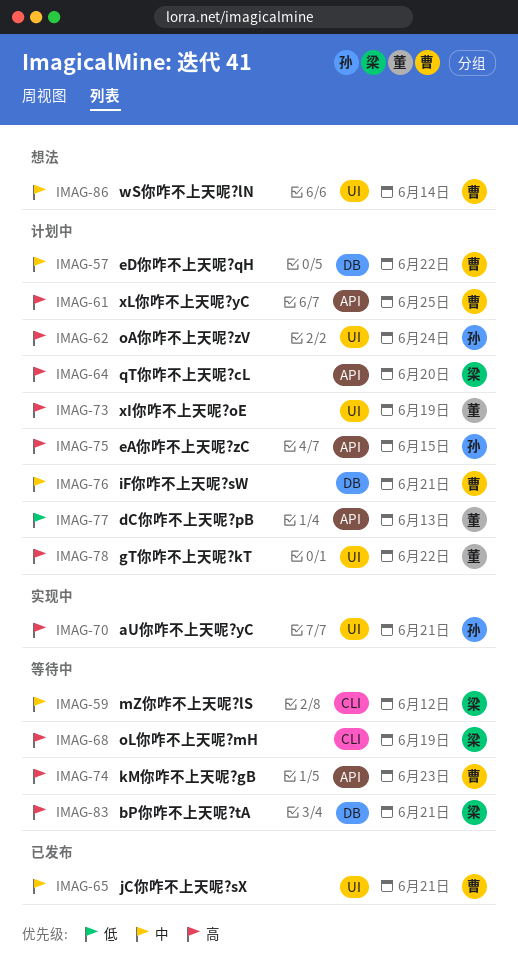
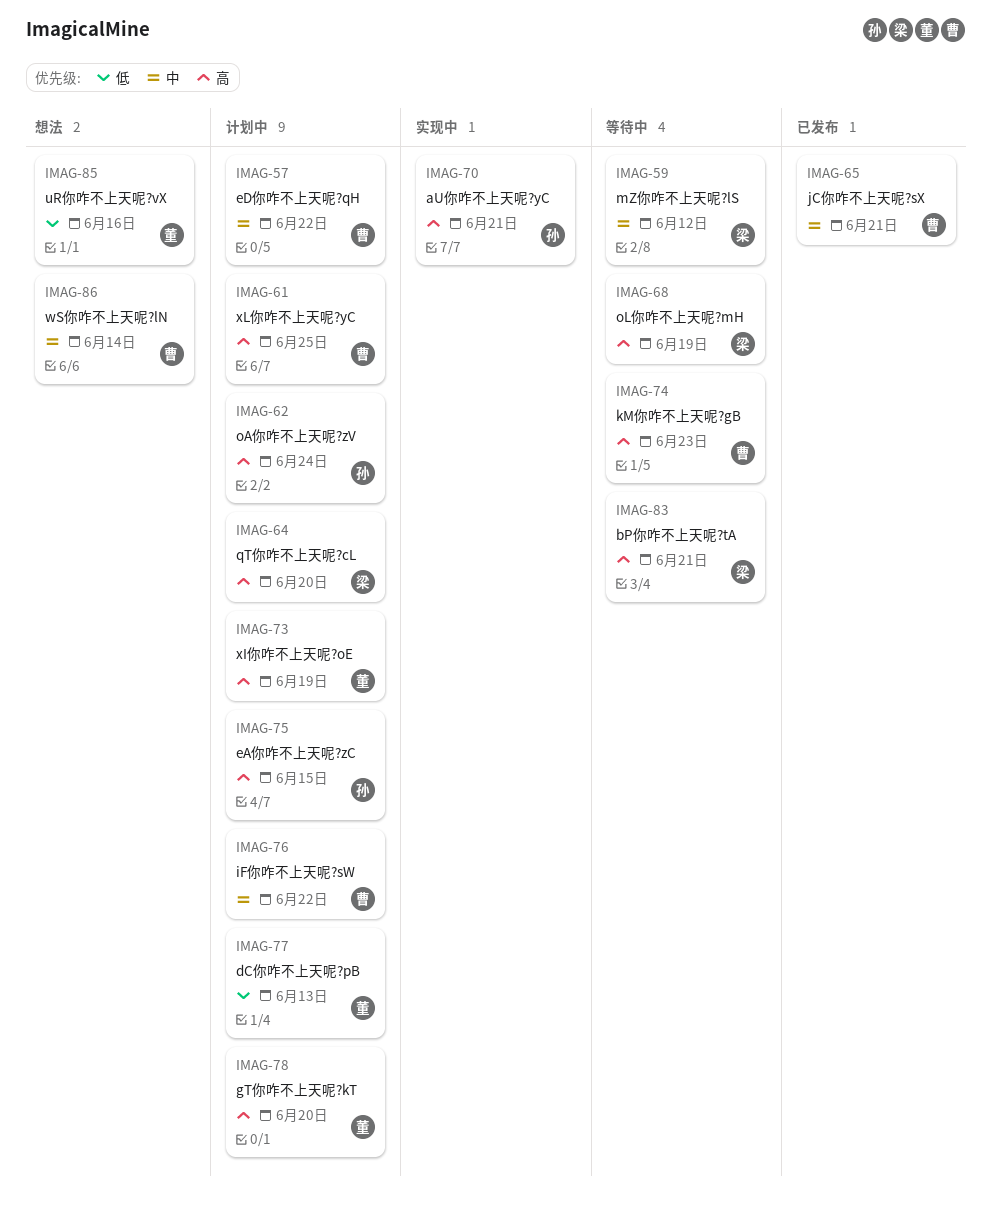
IMAG-76, due: Jun 21 -> Jun 22
IMAG-78, due: Jun 22 -> Jun 20
IMAG-85: none -> present

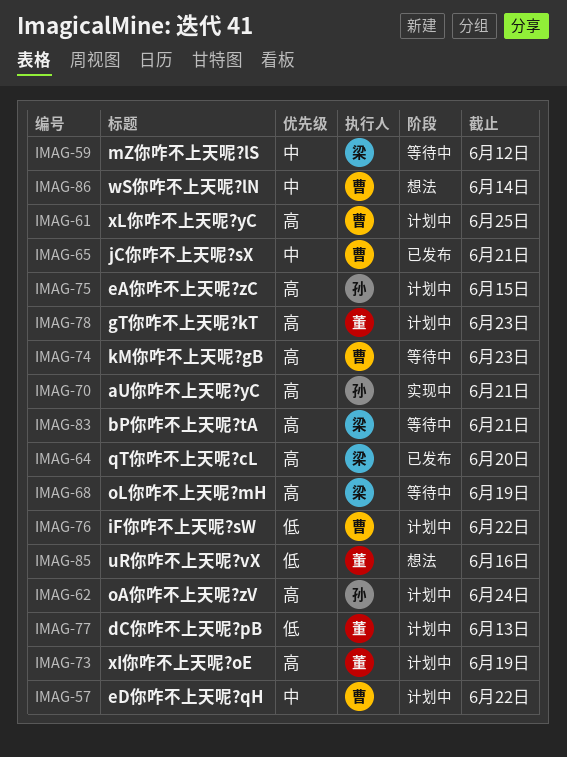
IMAG-64, status: 计划中 -> 已发布
IMAG-76, priority: 中 -> 低
IMAG-78, due: Jun 20 -> Jun 23

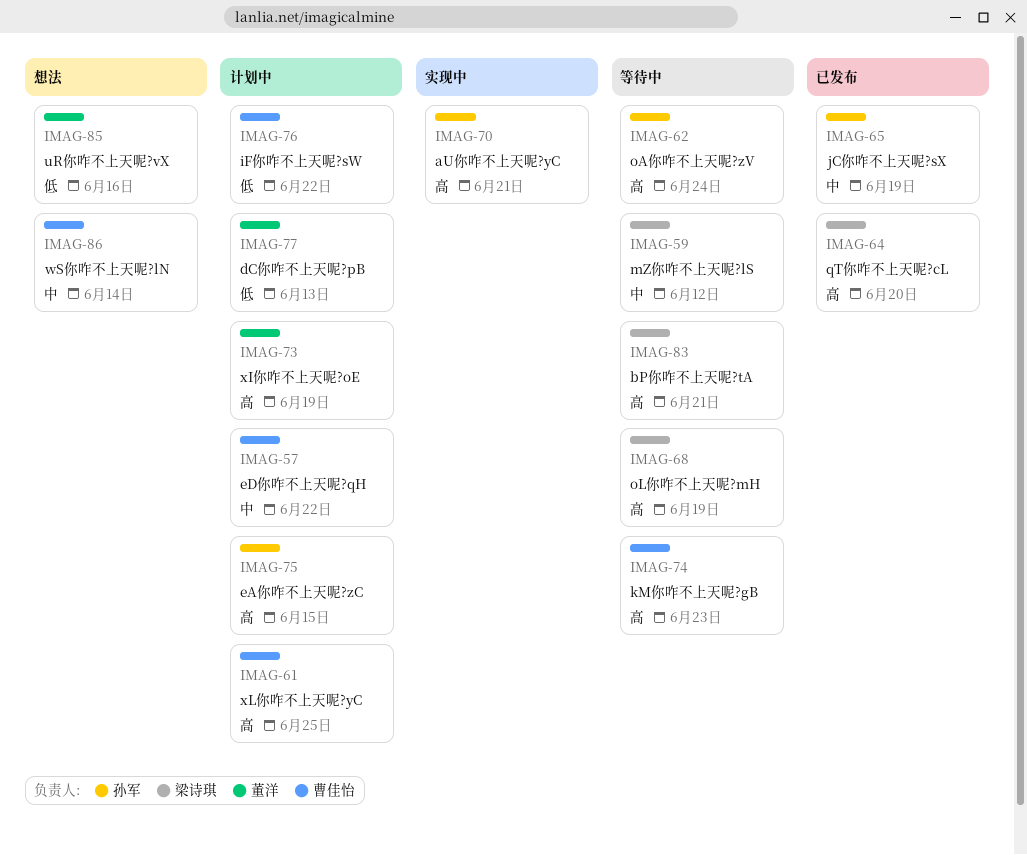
IMAG-62, status: 计划中 -> 等待中
IMAG-65, owner: 曹佳怡 -> 孙军
IMAG-65, due: Jun 21 -> Jun 19
IMAG-78: present -> none

